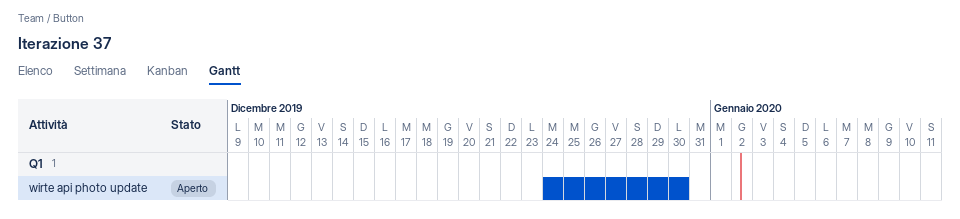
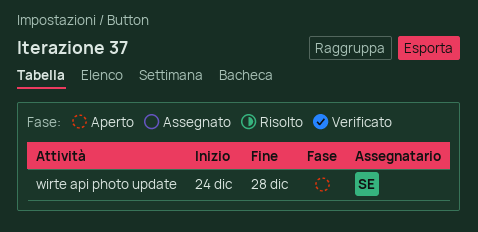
wirte api photo update, due: Dec 30 -> Dec 28

